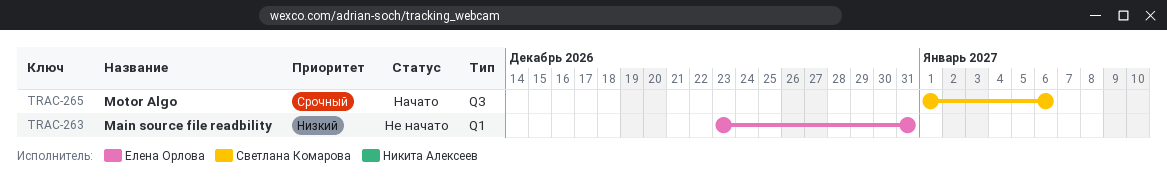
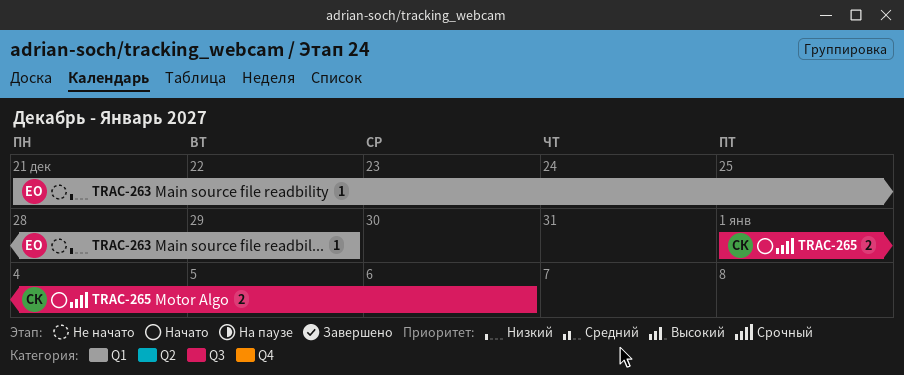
TRAC-263, start: Dec 23 -> Dec 21
TRAC-263, due: Dec 31 -> Dec 29

